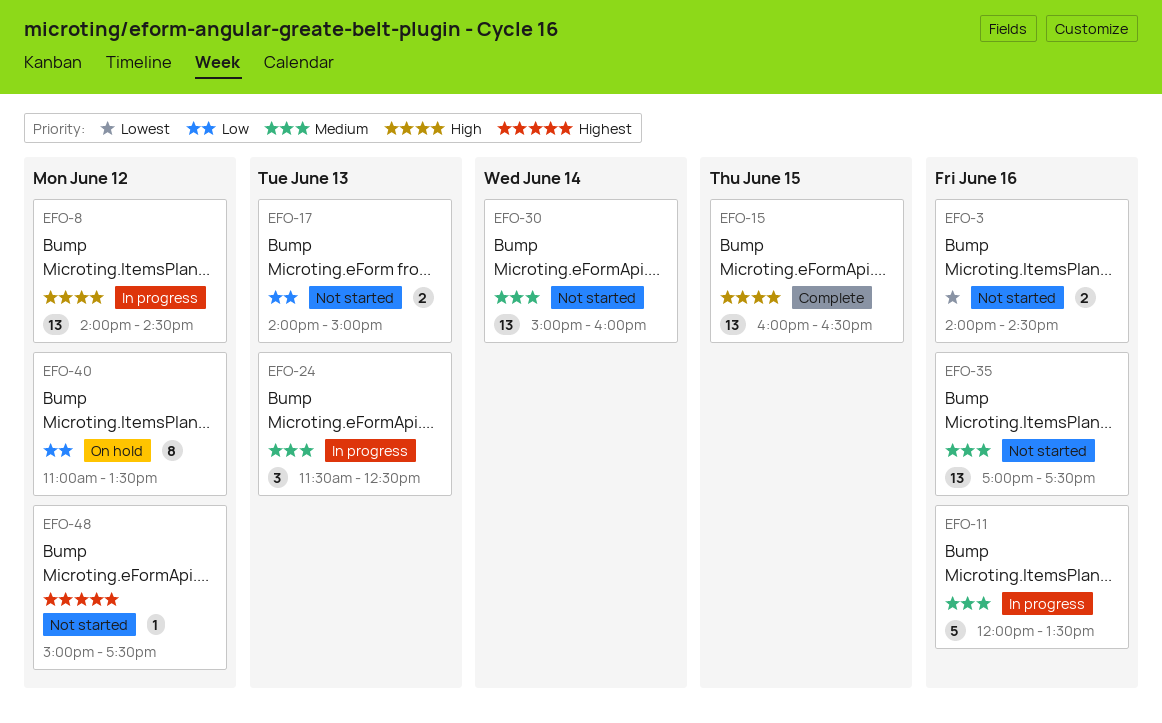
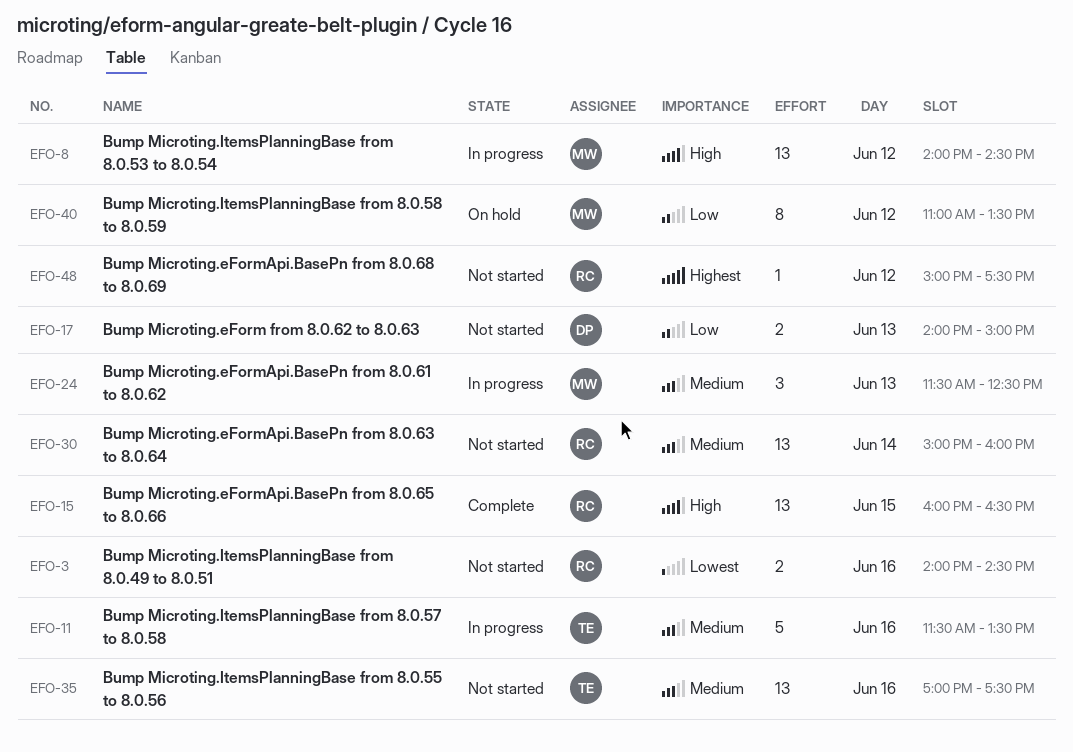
EFO-11, begins: 12:00 -> 11:30

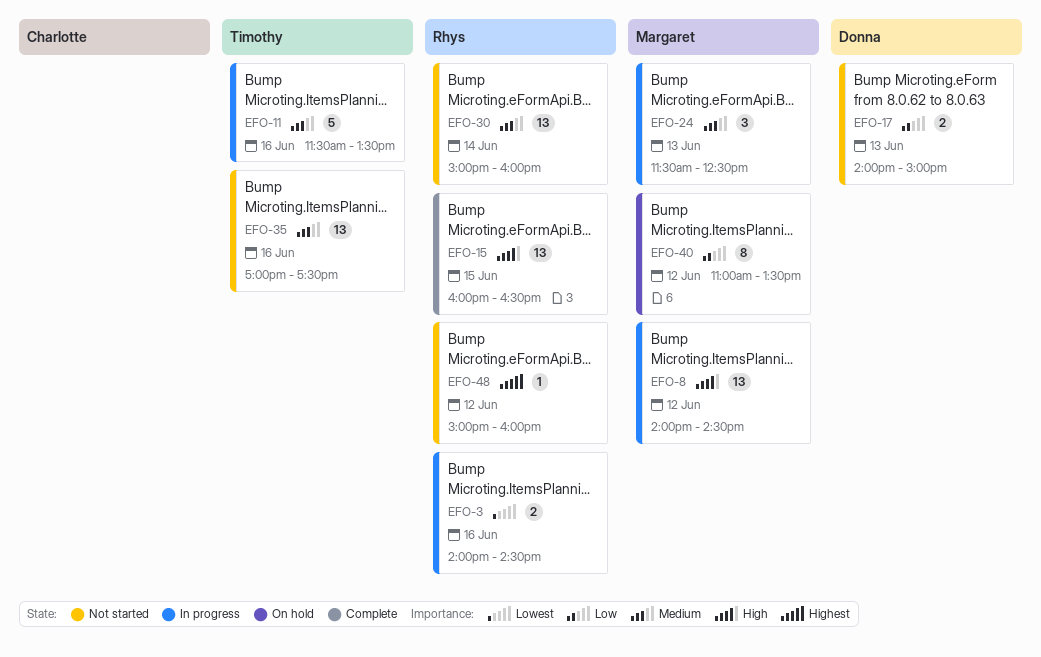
EFO-3, status: Not started -> In progress
EFO-48, ends: 17:30 -> 16:00

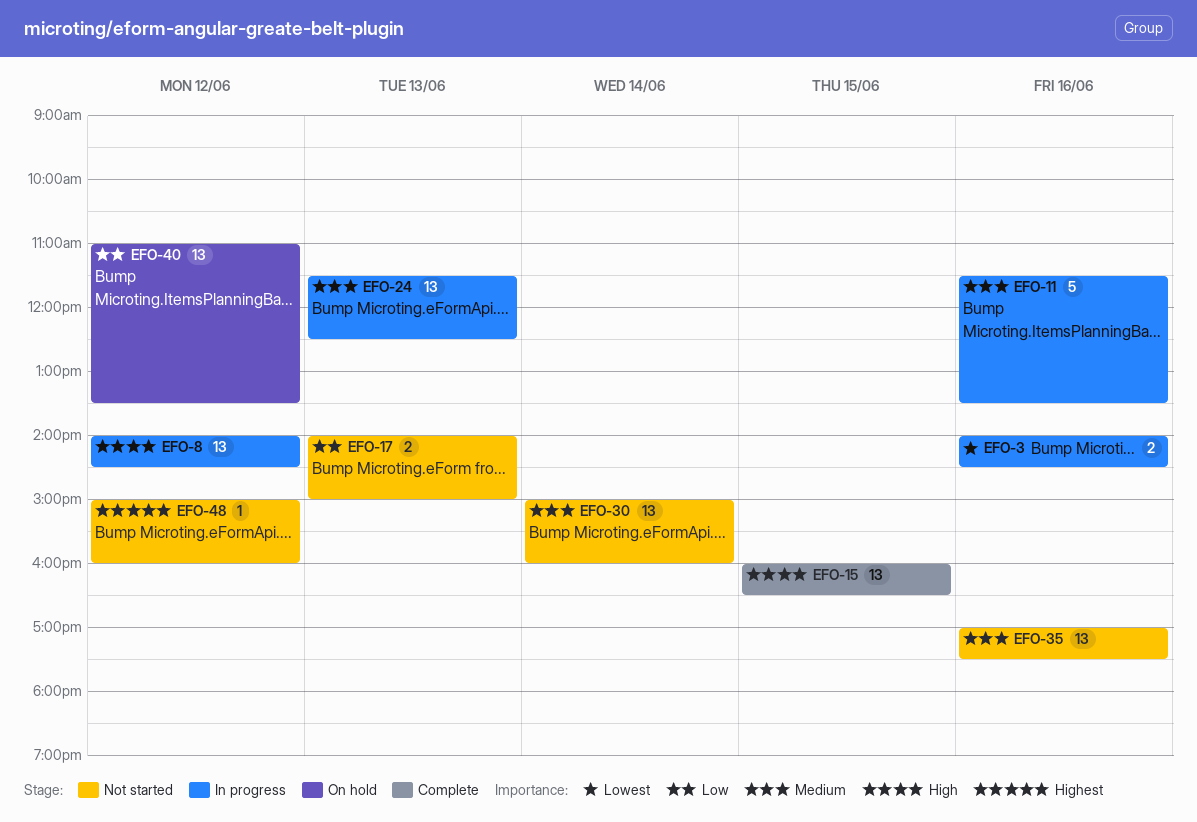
EFO-24, estimate: 3 -> 13
EFO-40, estimate: 8 -> 13

